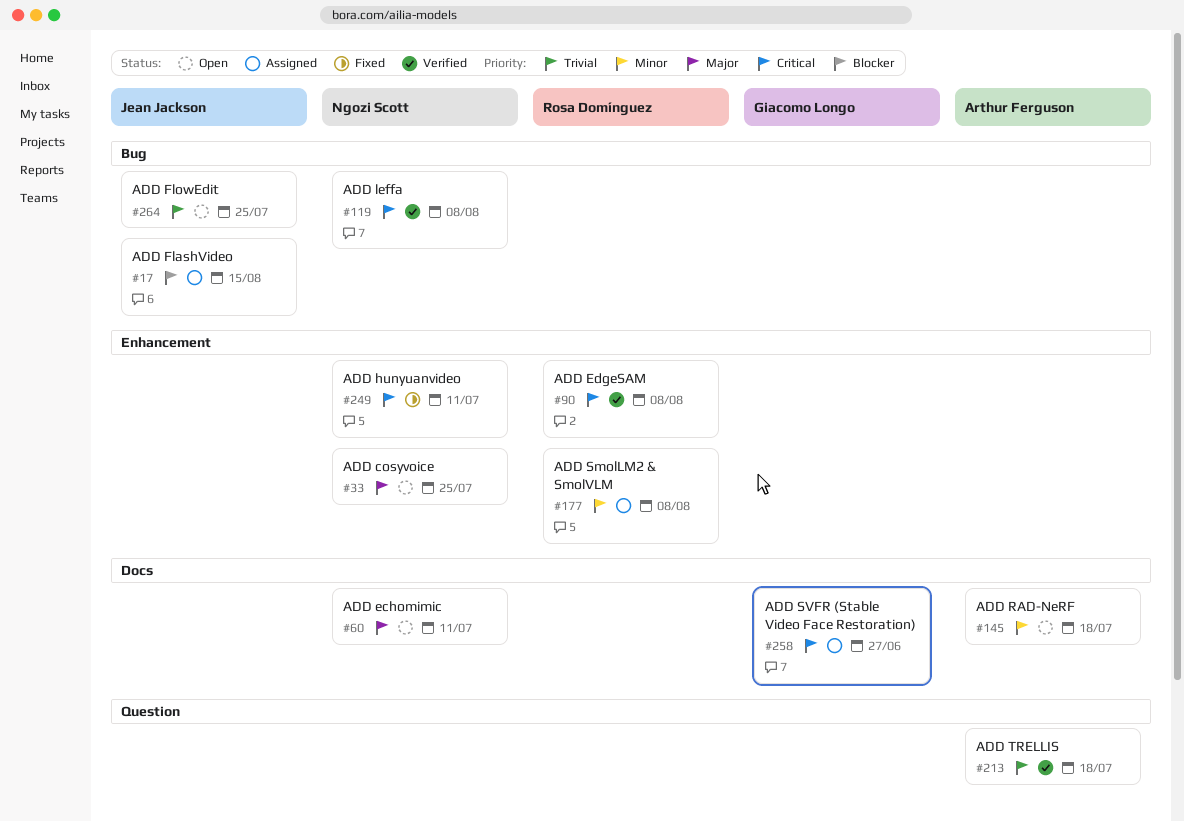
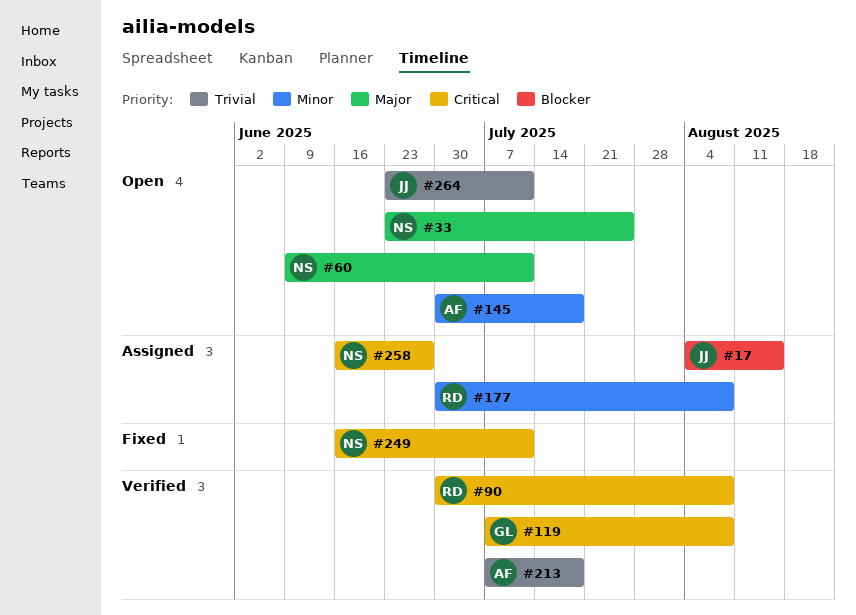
#119, owner: Ngozi Scott -> Giacomo Longo
#258, owner: Giacomo Longo -> Ngozi Scott
#264, due: Jul 25 -> Jul 11

